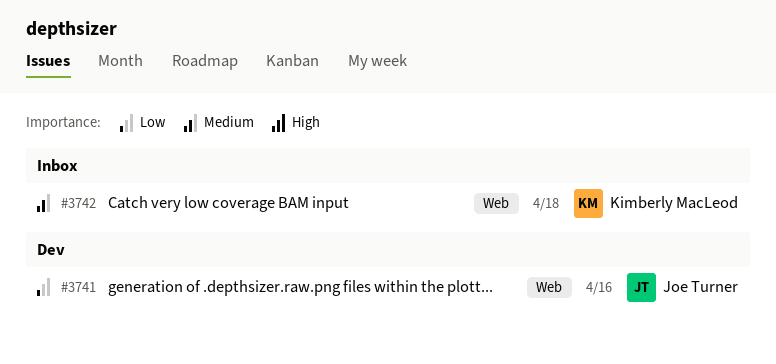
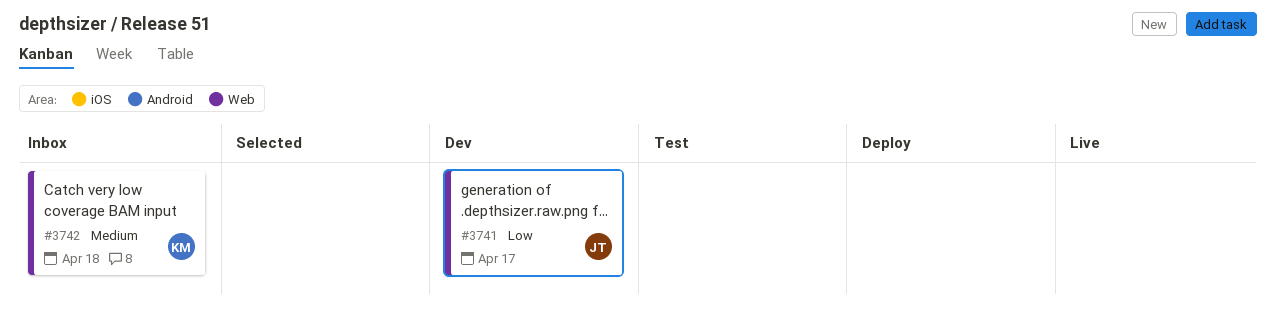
#3741, due: Apr 16 -> Apr 17

